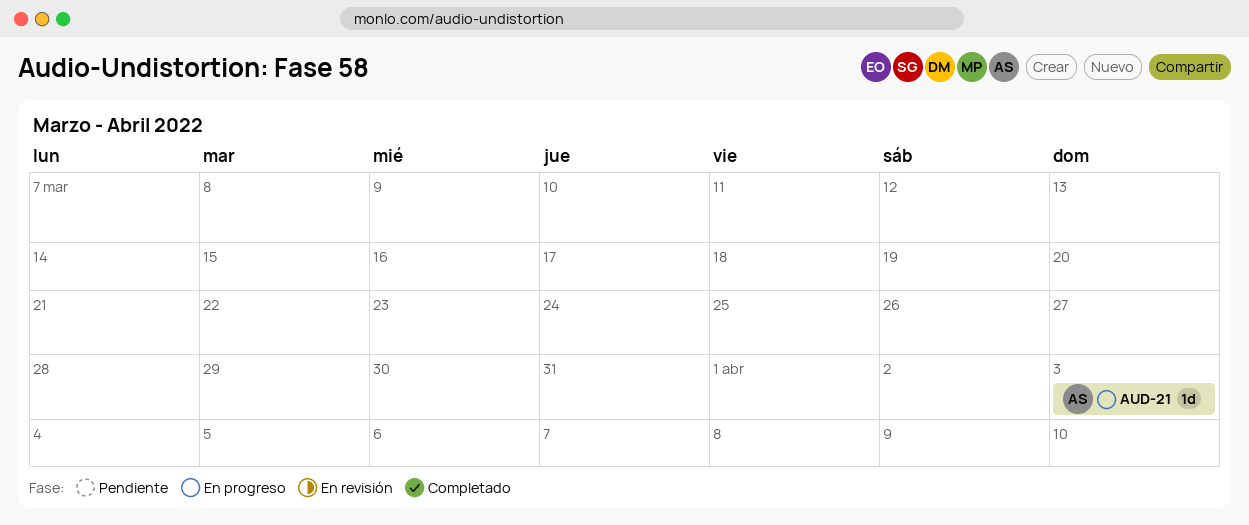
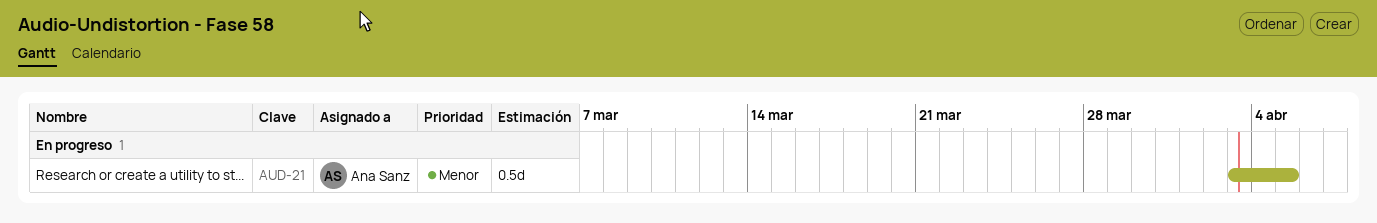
AUD-21, estimate: 1d -> 0.5d
AUD-21, due: Apr 3 -> Apr 5

